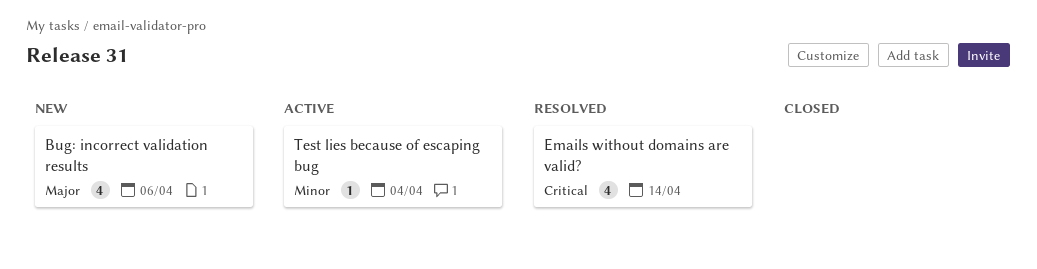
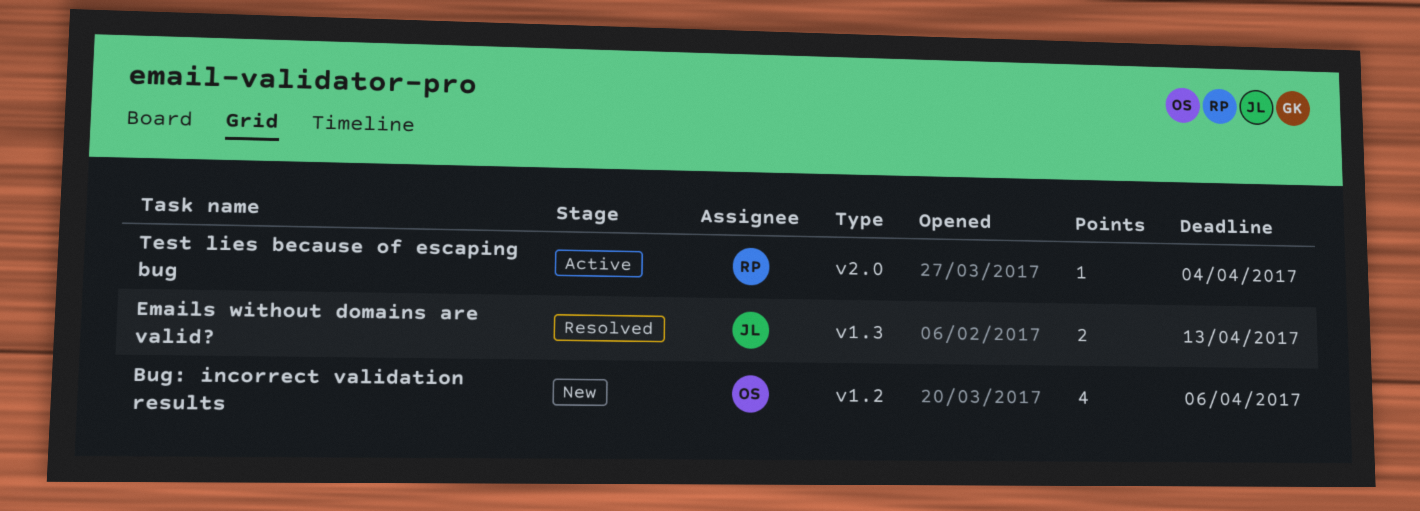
Emails without domains are valid?, estimate: 4 -> 2
Emails without domains are valid?, due: Apr 14 -> Apr 13

